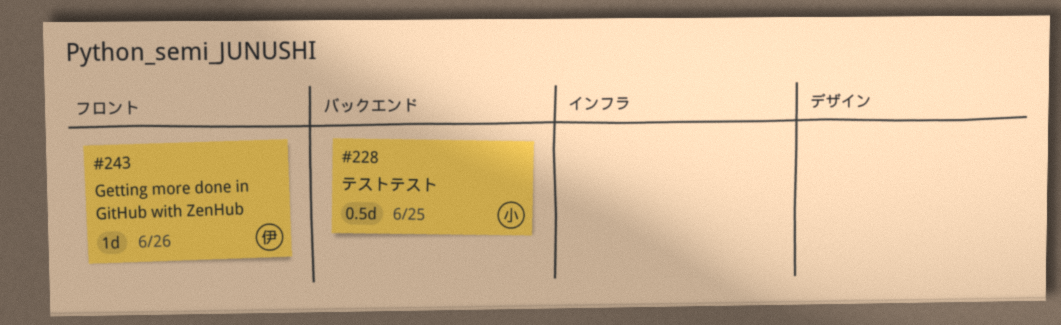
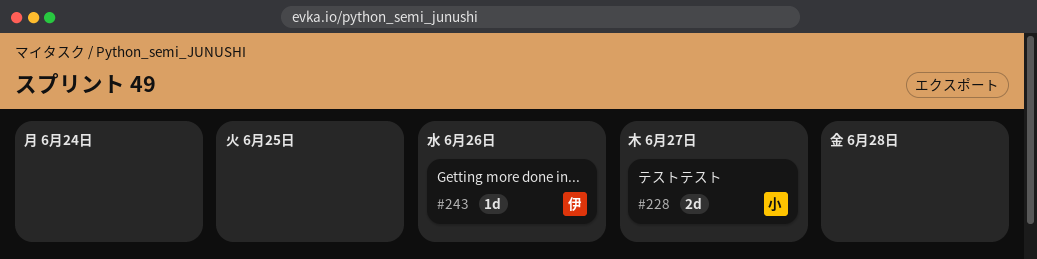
#228, estimate: 0.5d -> 2d
#228, due: Jun 25 -> Jun 27

